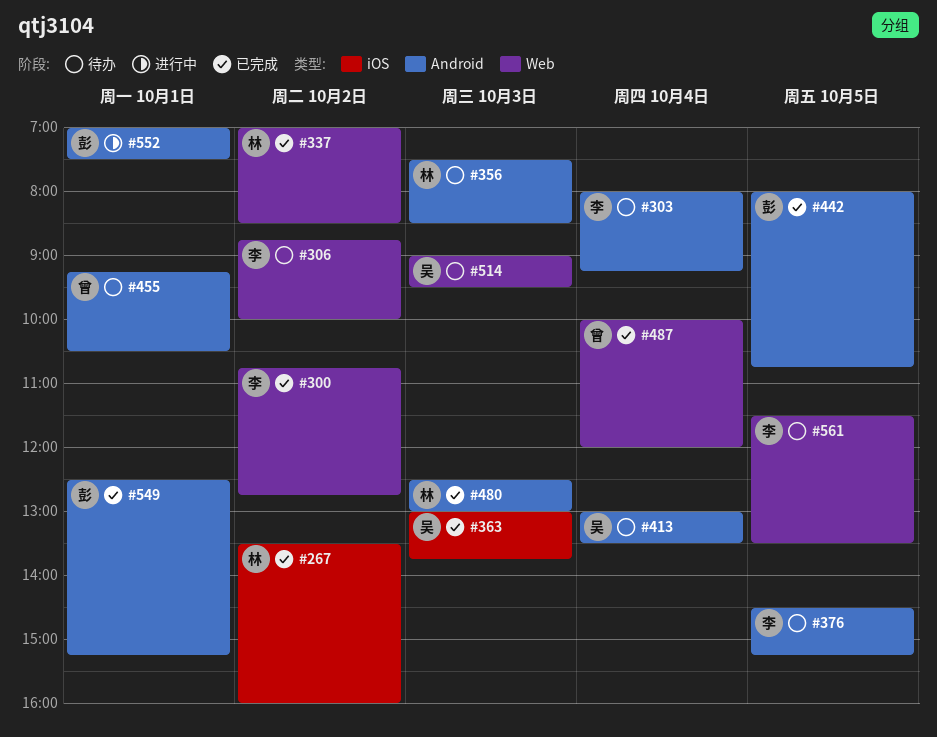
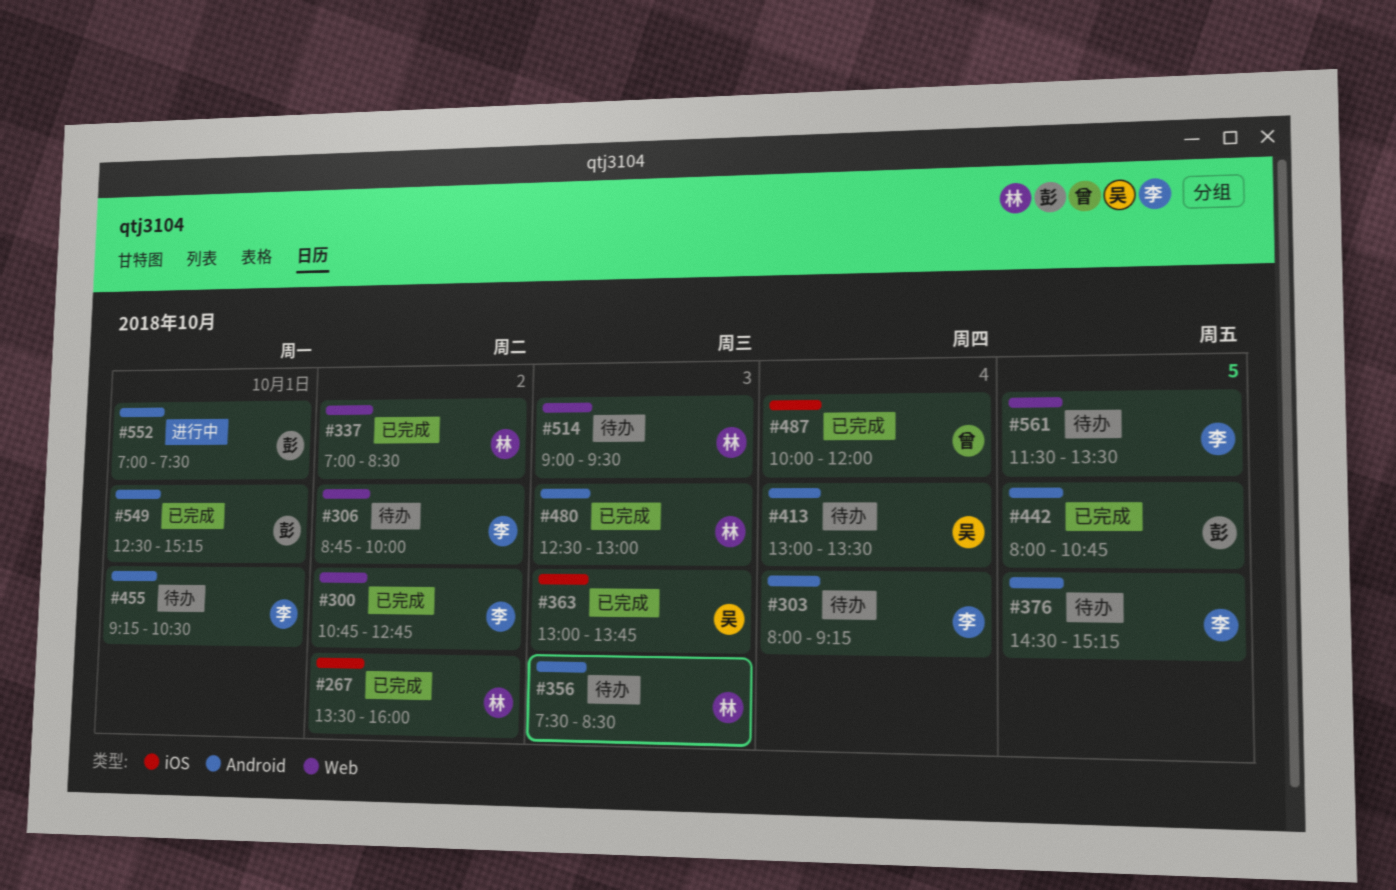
#455, owner: 曾 -> 李
#487, label: Web -> iOS
#514, owner: 吴 -> 林

